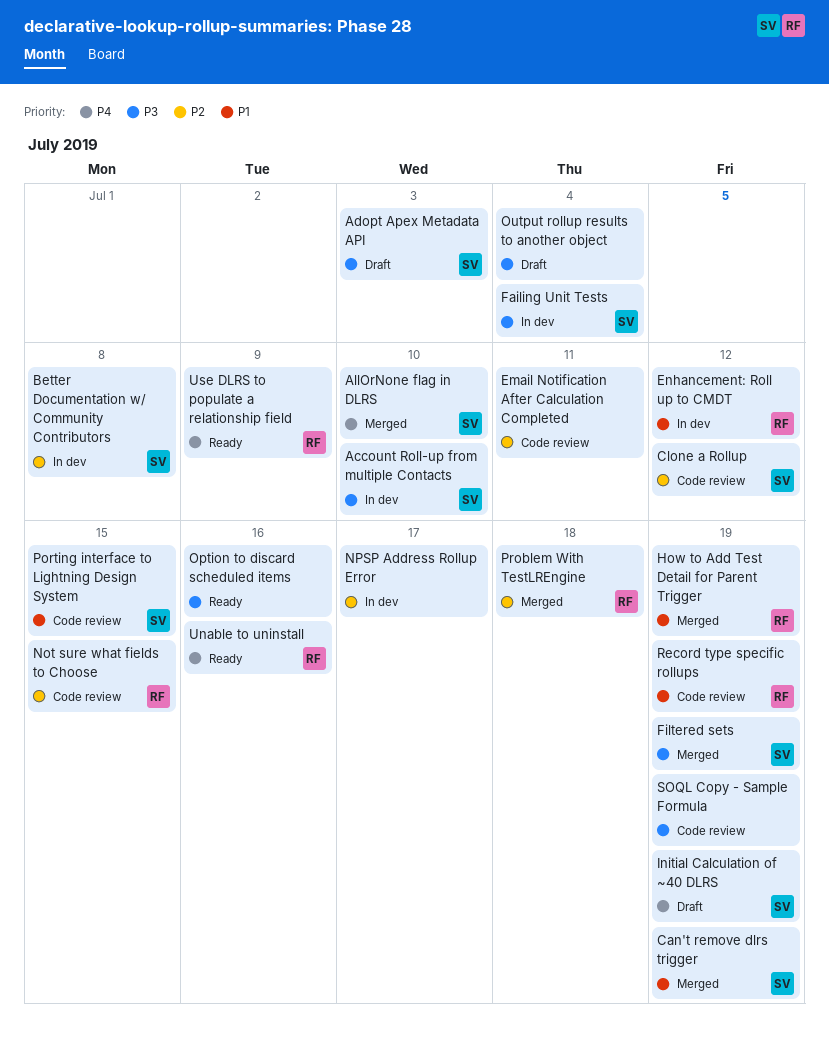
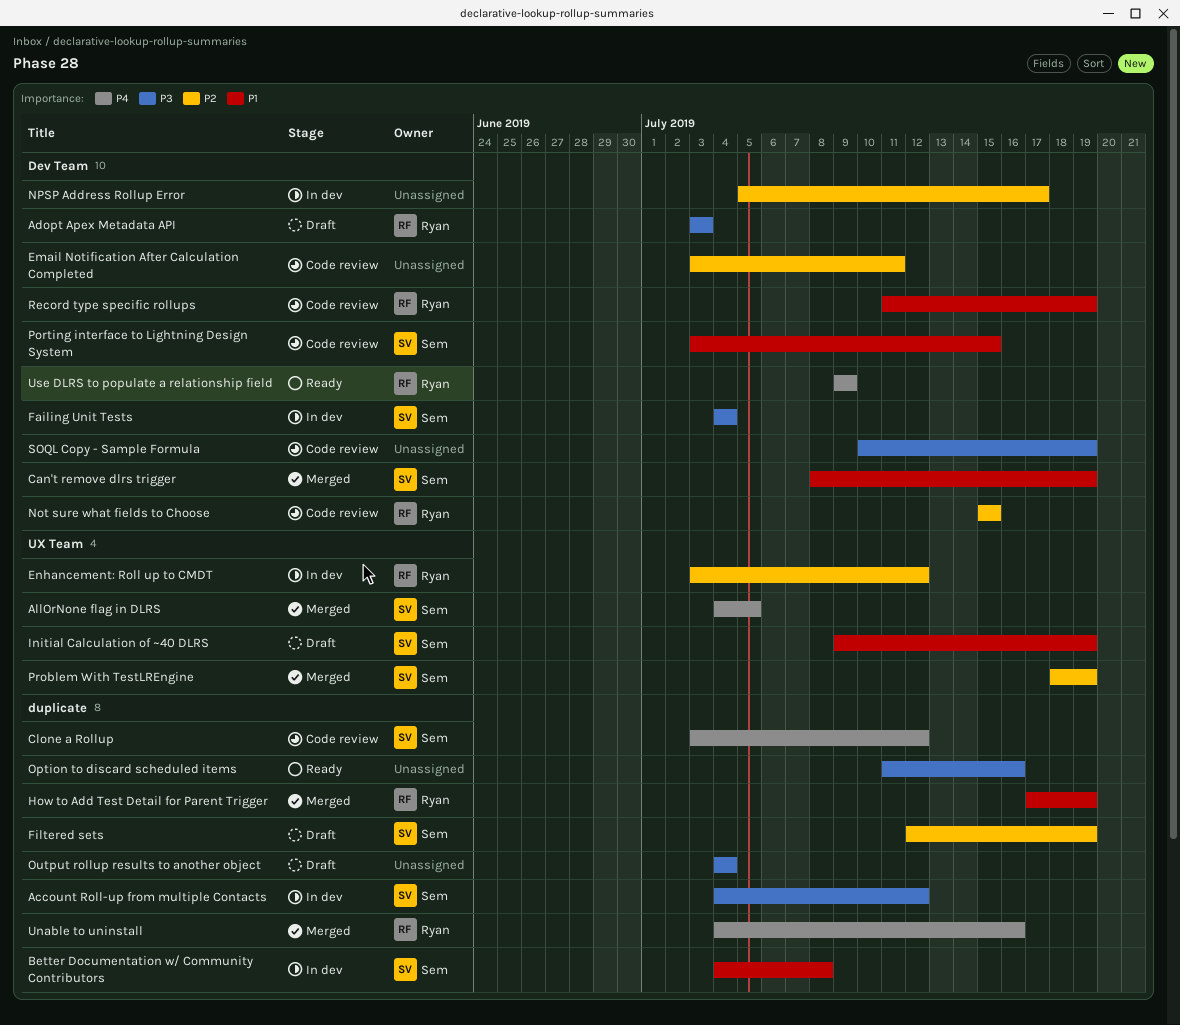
Account Roll-up from multiple Contacts, due: Jul 10 -> Jul 12
Adopt Apex Metadata API, owner: Sem -> Ryan
AllOrNone flag in DLRS, due: Jul 10 -> Jul 5
Better Documentation w/ Community Contributors, priority: P2 -> P1
Clone a Rollup, priority: P2 -> P4
Enhancement: Roll up to CMDT, priority: P1 -> P2
Filtered sets, status: Merged -> Draft
Filtered sets, priority: P3 -> P2
Initial Calculation of ~40 DLRS, priority: P4 -> P1
Problem With TestLREngine, owner: Ryan -> Sem
Problem With TestLREngine, due: Jul 18 -> Jul 19
Unable to uninstall, status: Ready -> Merged

